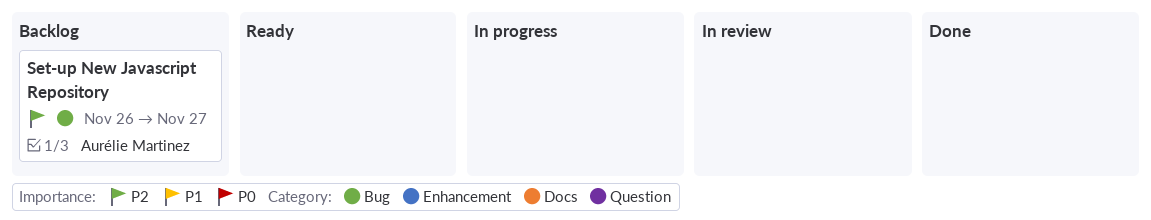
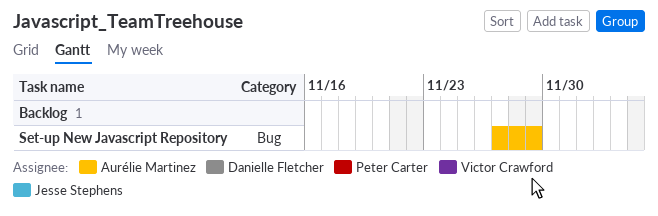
Set-up New Javascript Repository, start: Nov 26 -> Nov 27
Set-up New Javascript Repository, due: Nov 27 -> Nov 29

